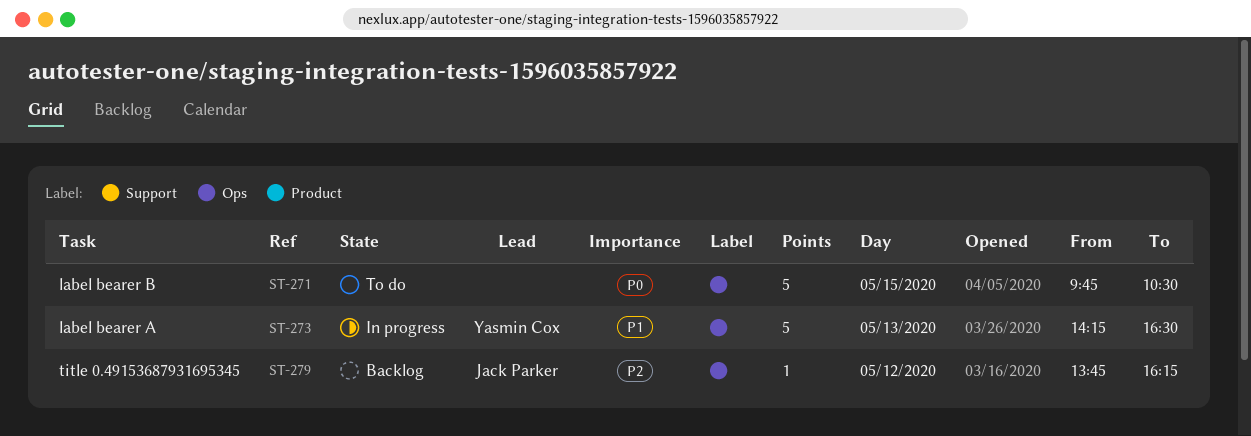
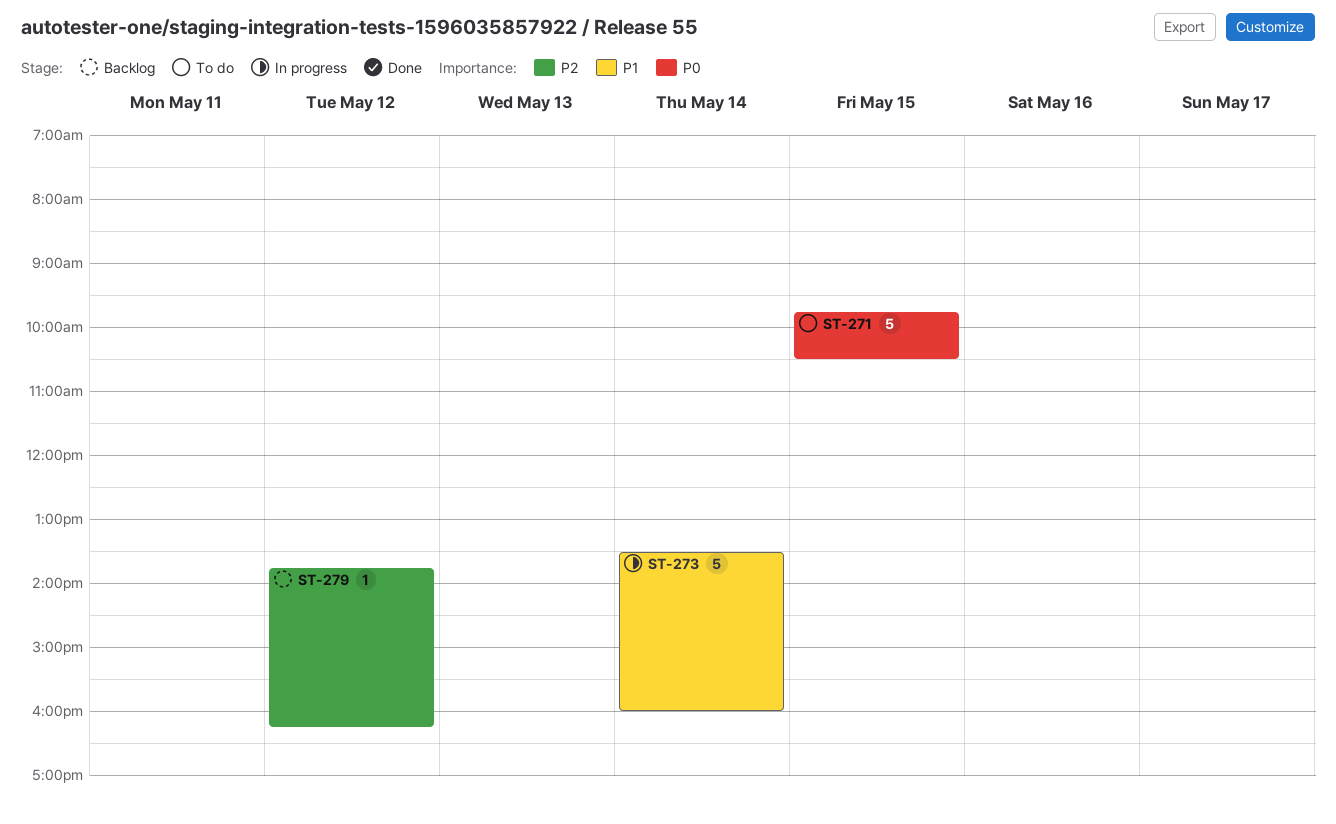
ST-273, day: May 13 -> May 14
ST-273, begins: 14:15 -> 13:30
ST-273, ends: 16:30 -> 16:00

